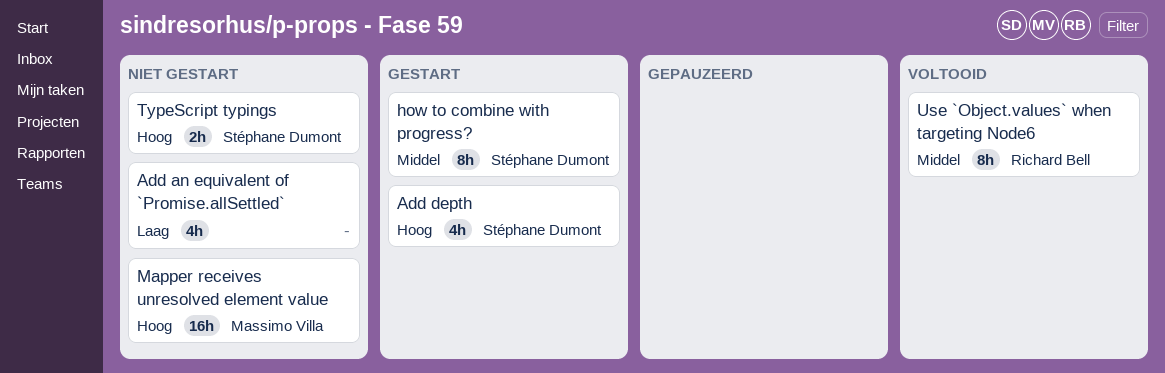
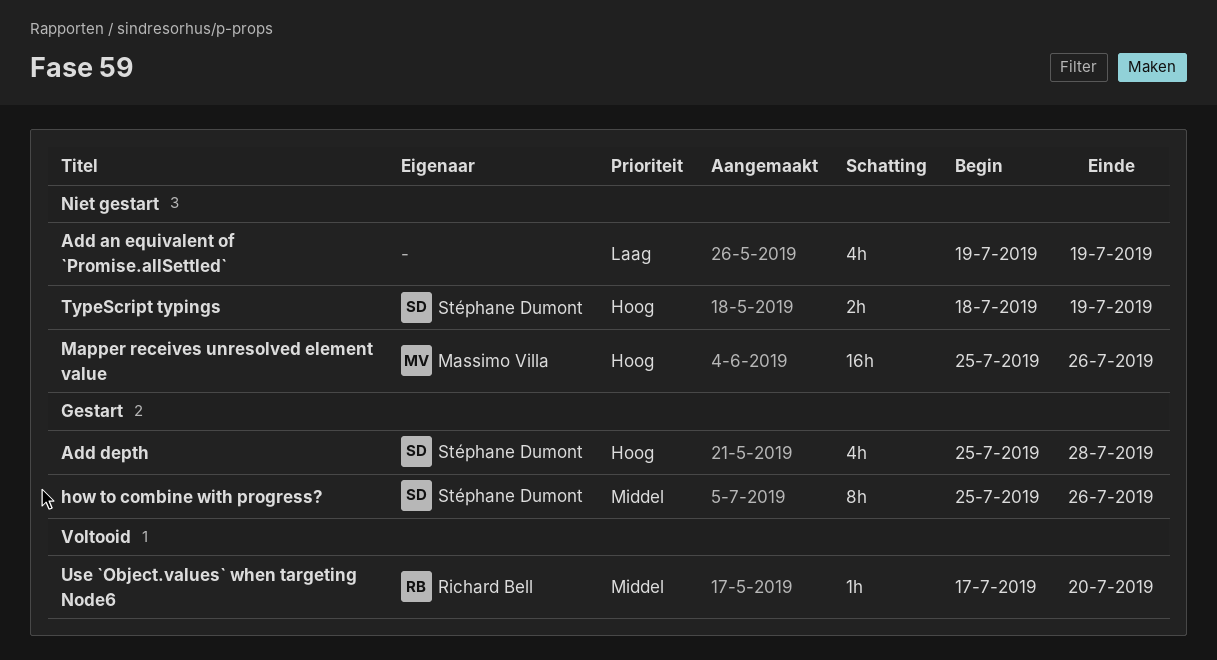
Use `Object.values` when targeting Node6, estimate: 8h -> 1h

